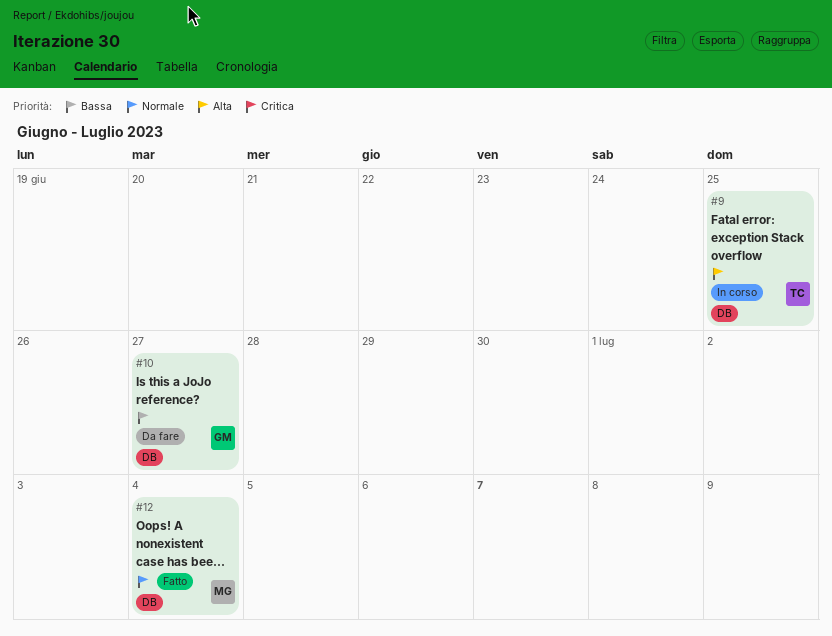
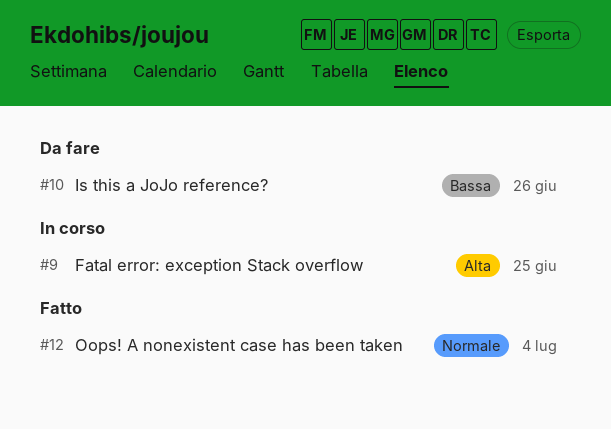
#10, due: Jun 27 -> Jun 26

